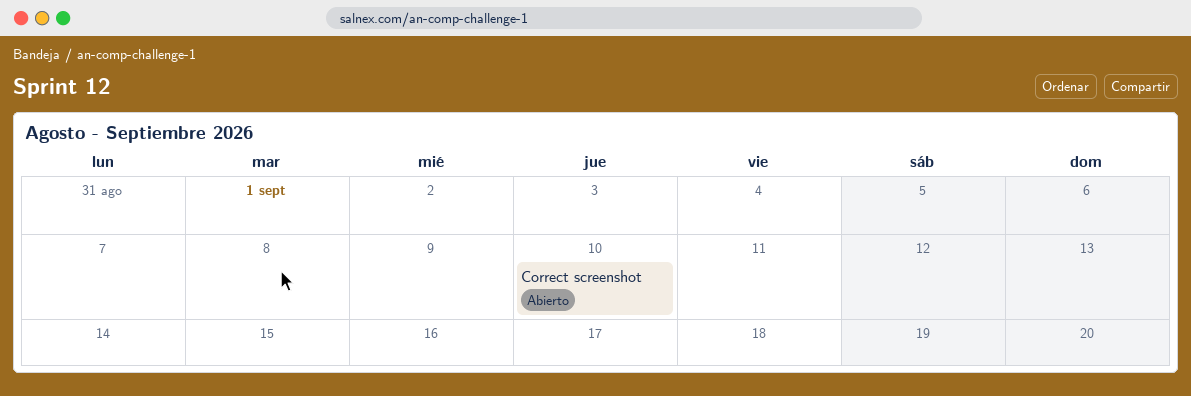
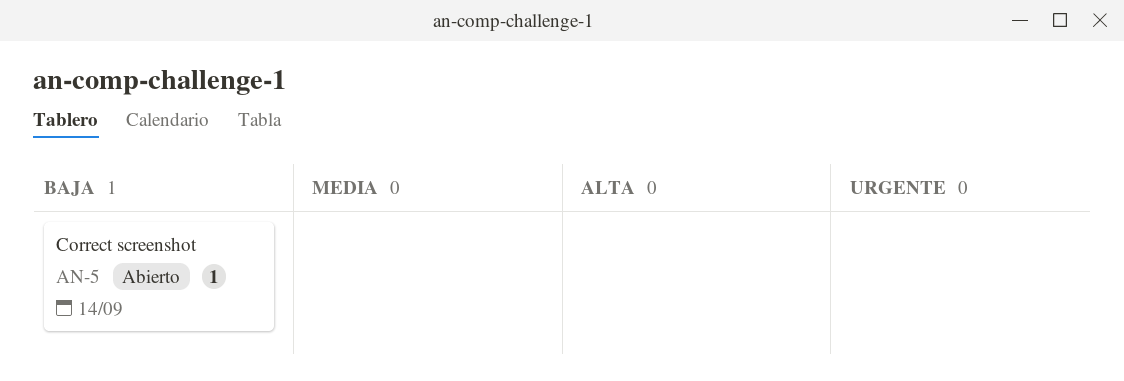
Correct screenshot, due: Sep 10 -> Sep 14

